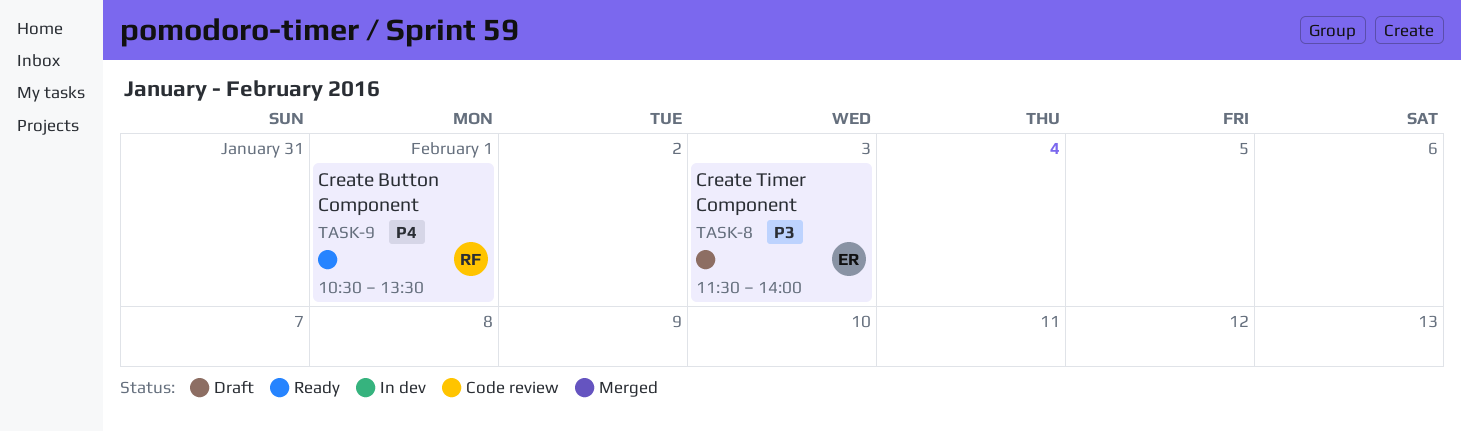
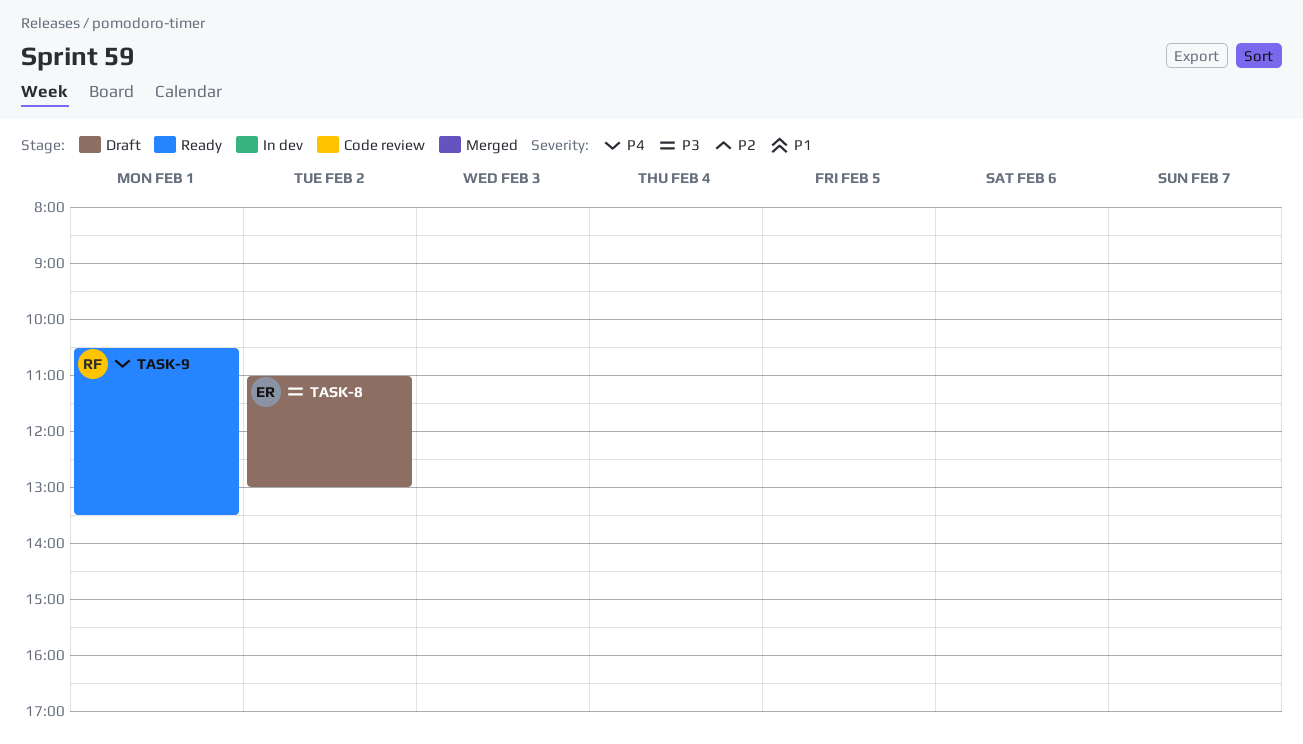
TASK-8, day: Feb 3 -> Feb 2
TASK-8, begins: 11:30 -> 11:00
TASK-8, ends: 14:00 -> 13:00

